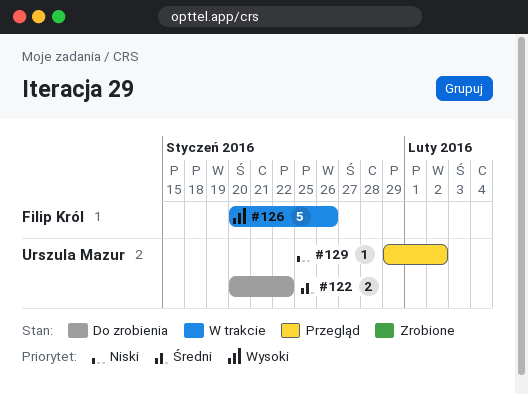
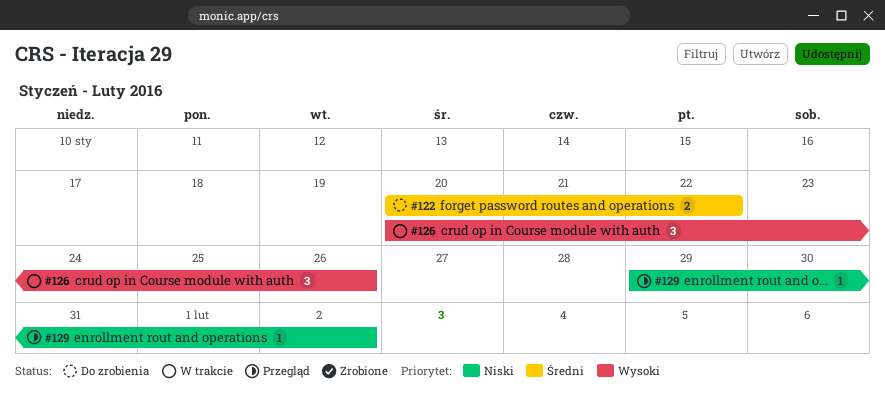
#126, estimate: 5 -> 3

